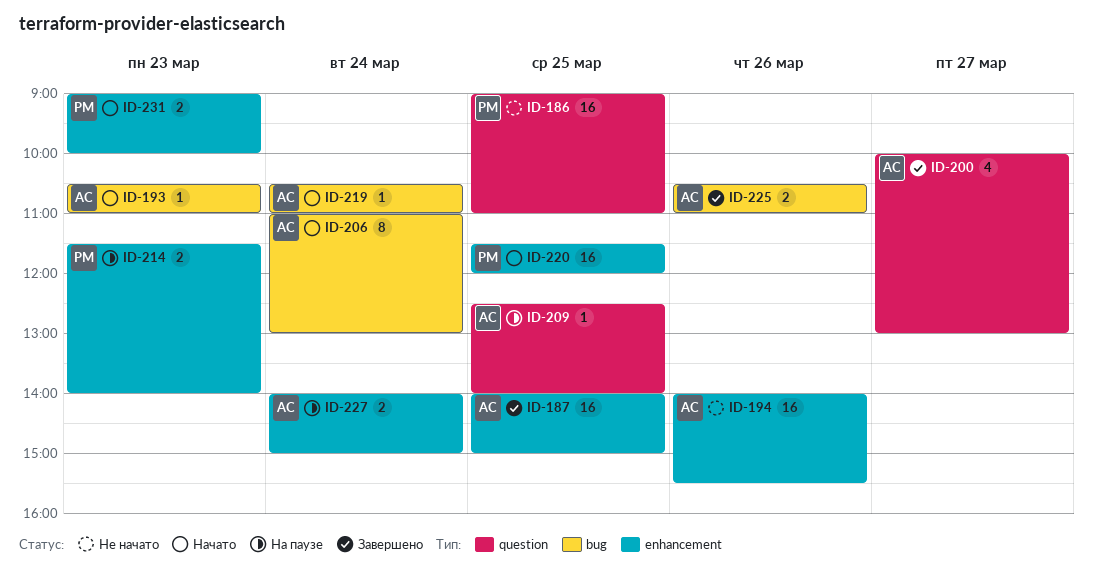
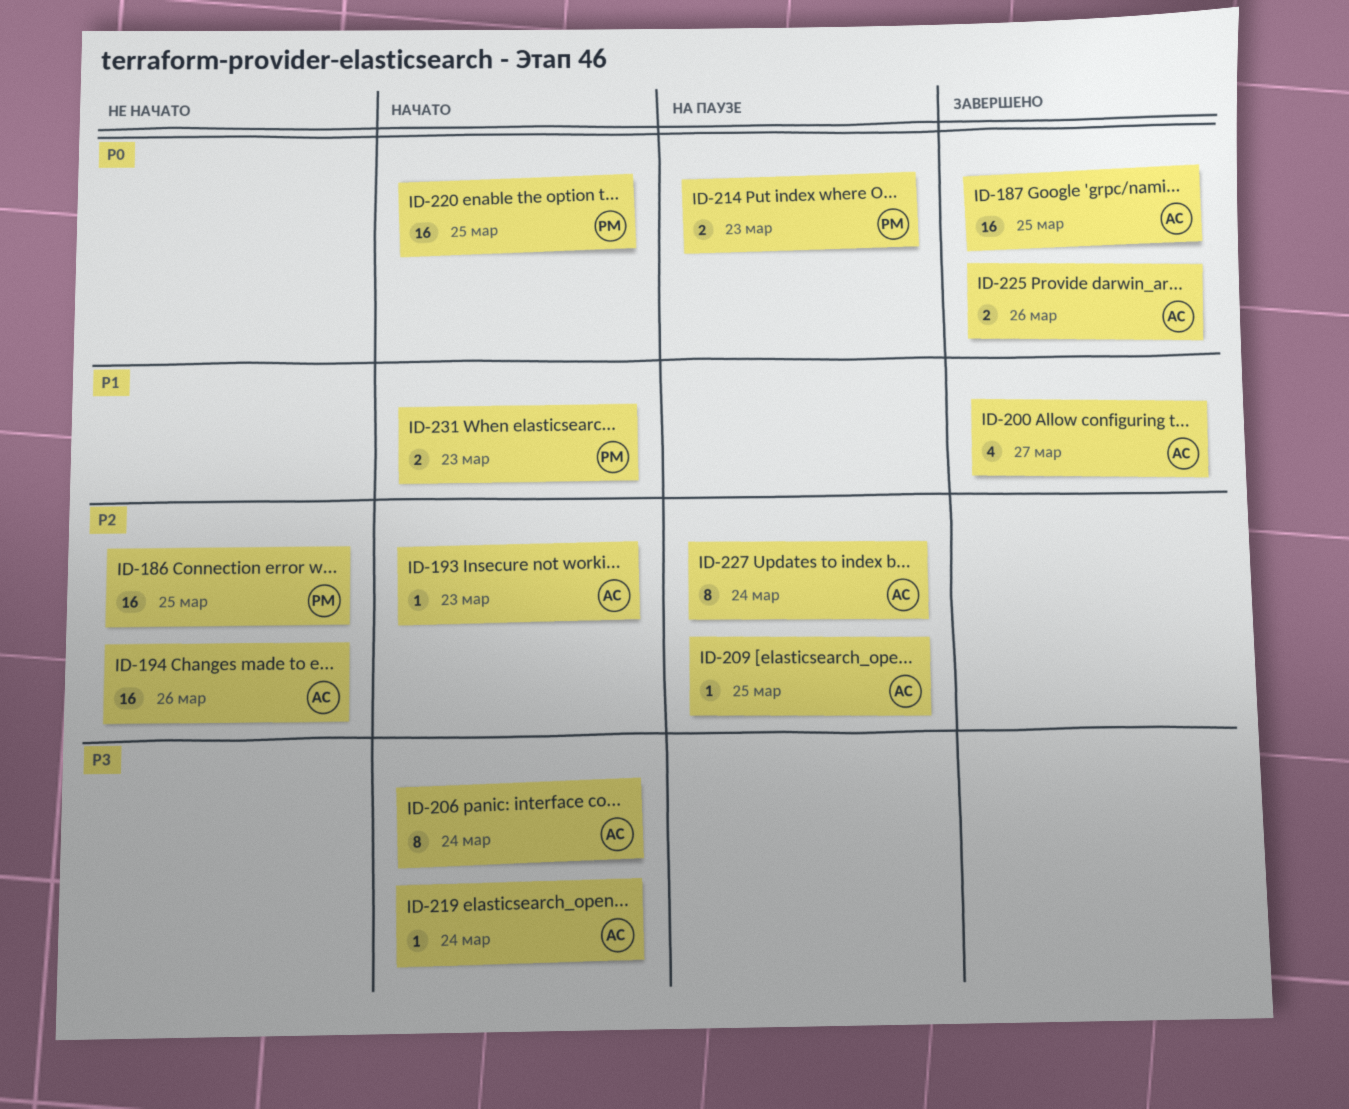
ID-227, estimate: 2 -> 8

